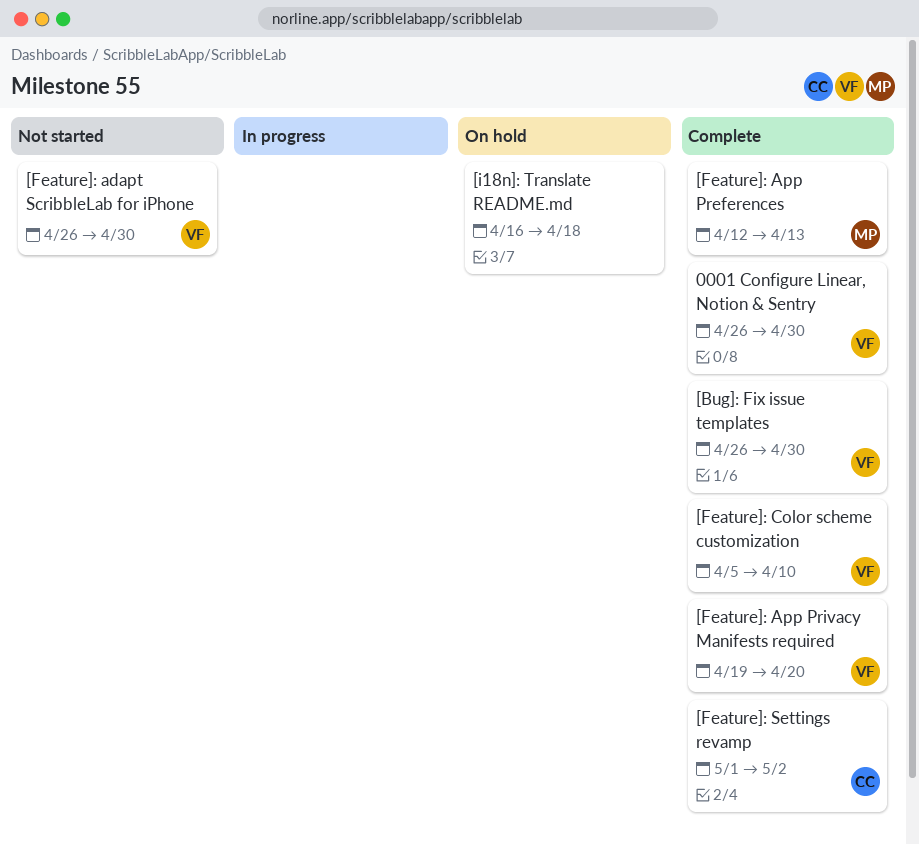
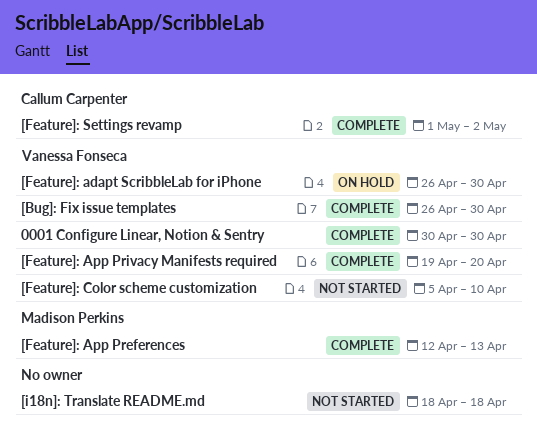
0001 Configure Linear, Notion & Sentry, start: Apr 26 -> Apr 30
[Feature]: adapt ScribbleLab for iPhone, status: Not started -> On hold
[Feature]: Color scheme customization, status: Complete -> Not started
[i18n]: Translate README.md, status: On hold -> Not started
[i18n]: Translate README.md, start: Apr 16 -> Apr 18

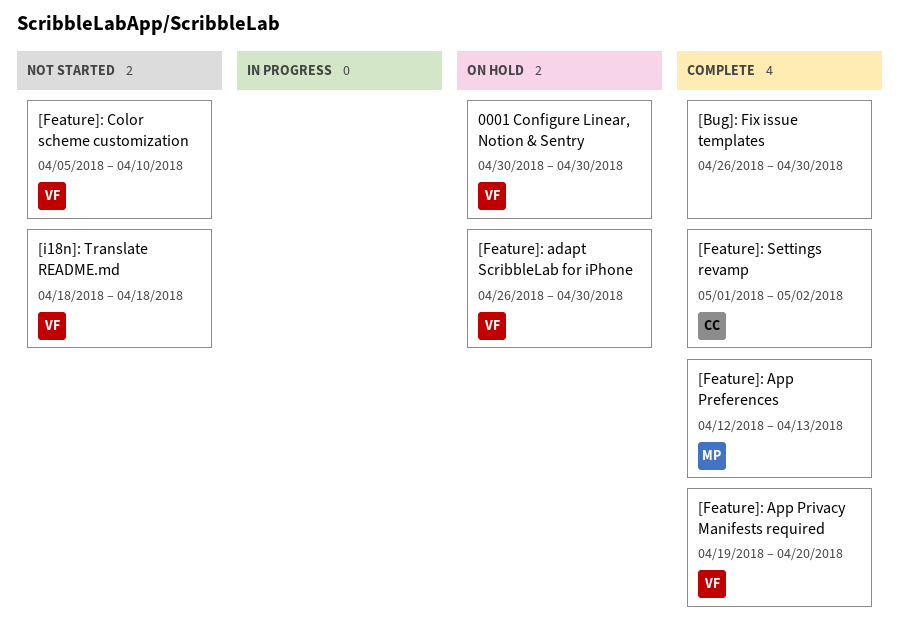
0001 Configure Linear, Notion & Sentry, status: Complete -> On hold
[Bug]: Fix issue templates, owner: Vanessa Fonseca -> none
[i18n]: Translate README.md, owner: none -> Vanessa Fonseca

